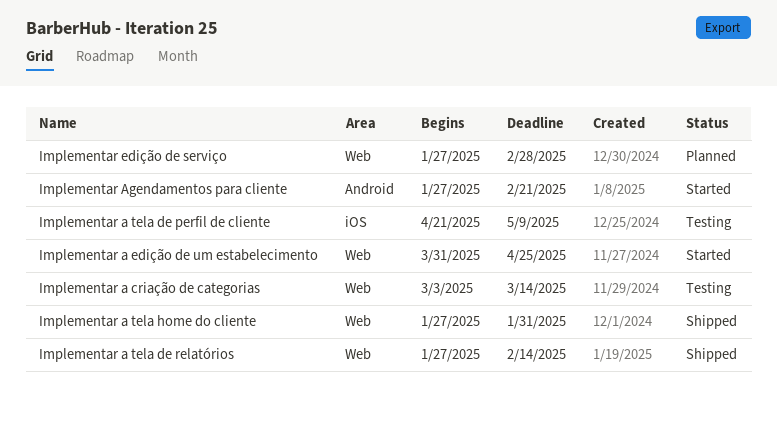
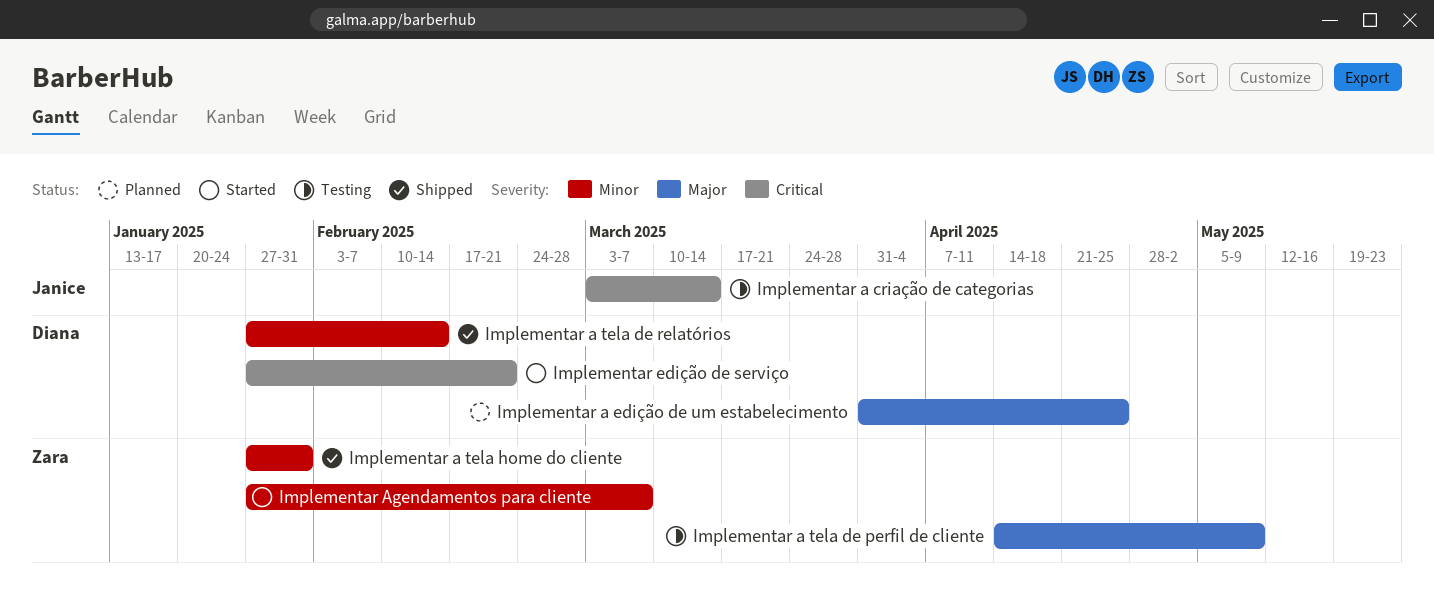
Implementar a edição de um estabelecimento, status: Started -> Planned
Implementar a tela de perfil de cliente, start: Apr 21 -> Apr 14
Implementar Agendamentos para cliente, due: Feb 21 -> Mar 7
Implementar edição de serviço, status: Planned -> Started
Implementar edição de serviço, due: Feb 28 -> Feb 21

